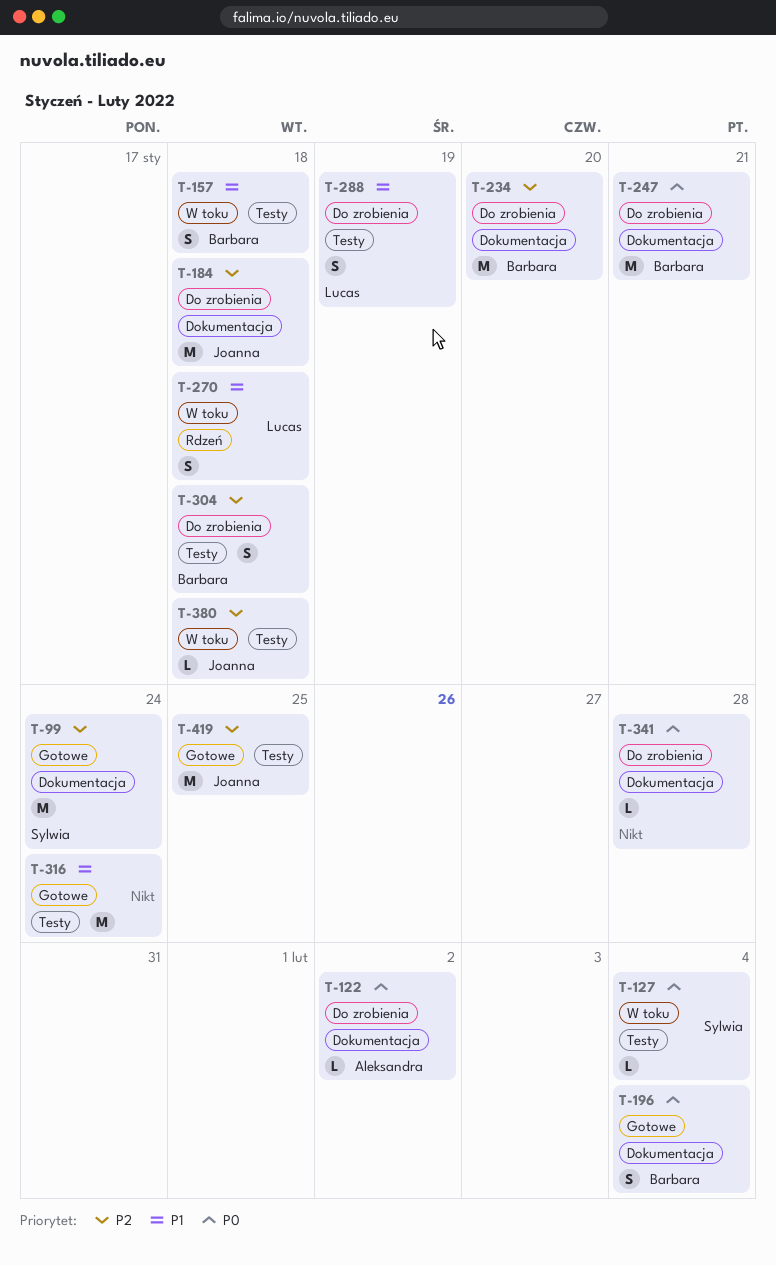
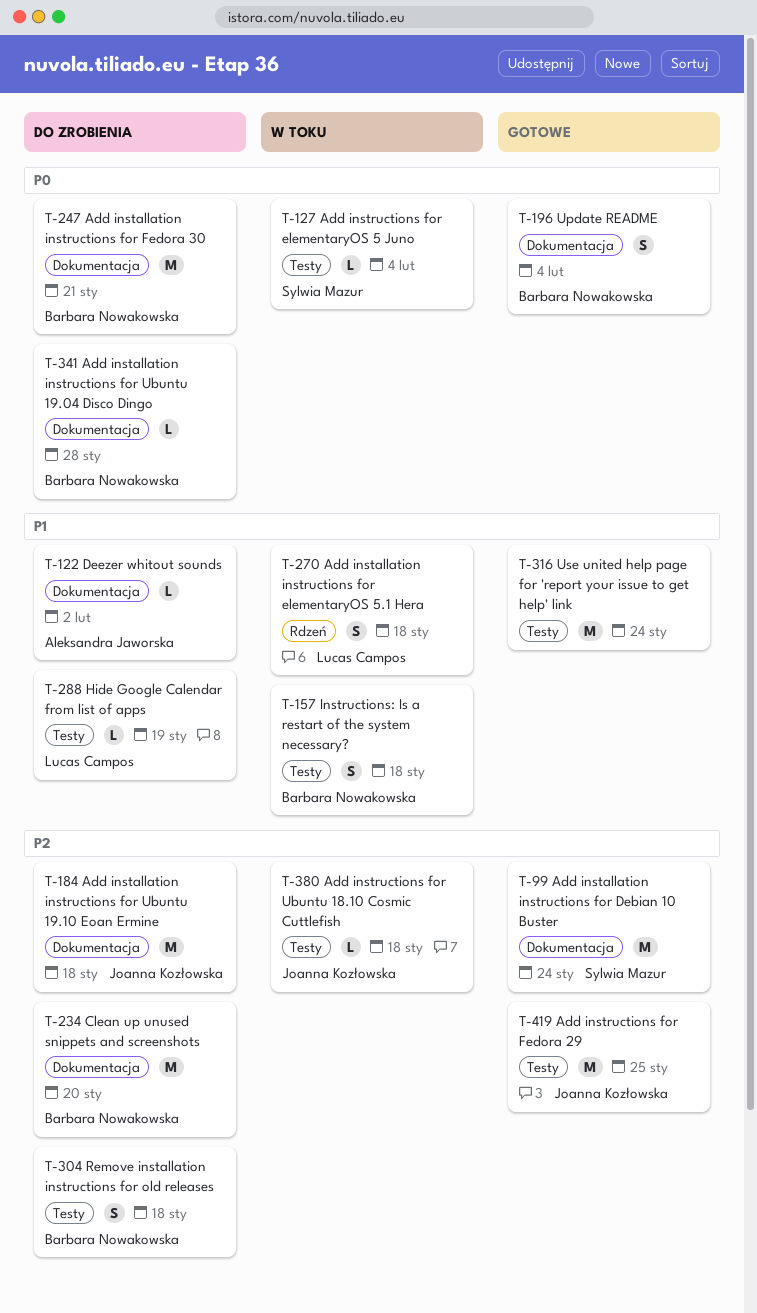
T-122, priority: P0 -> P1
T-288, estimate: S -> L
T-341, owner: none -> Barbara Nowakowska

